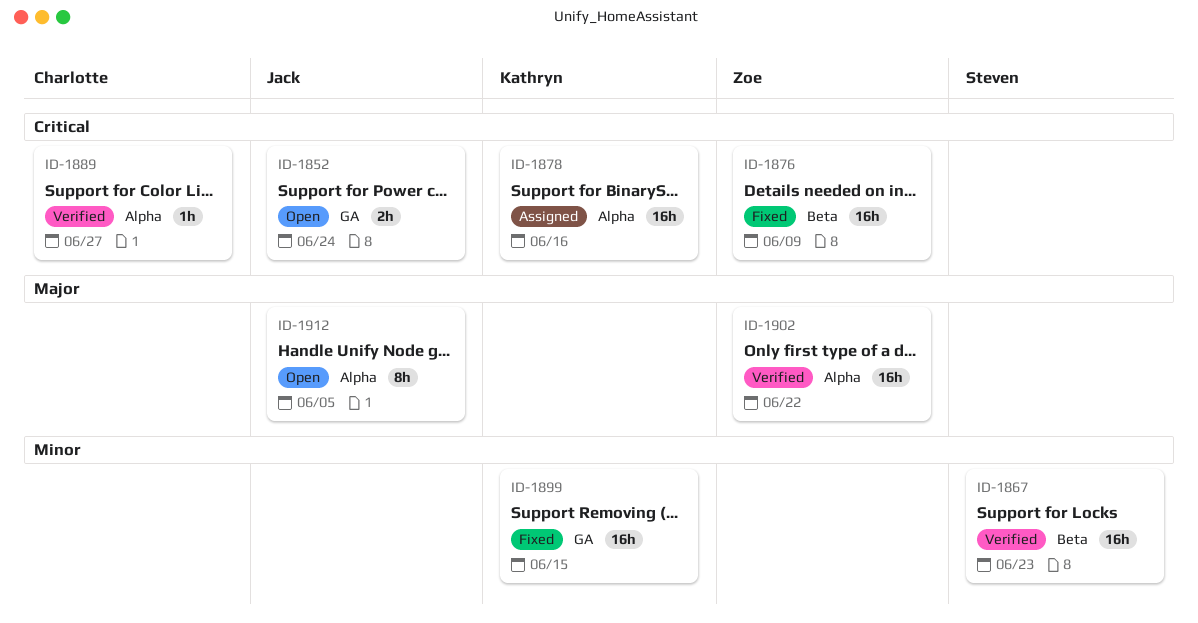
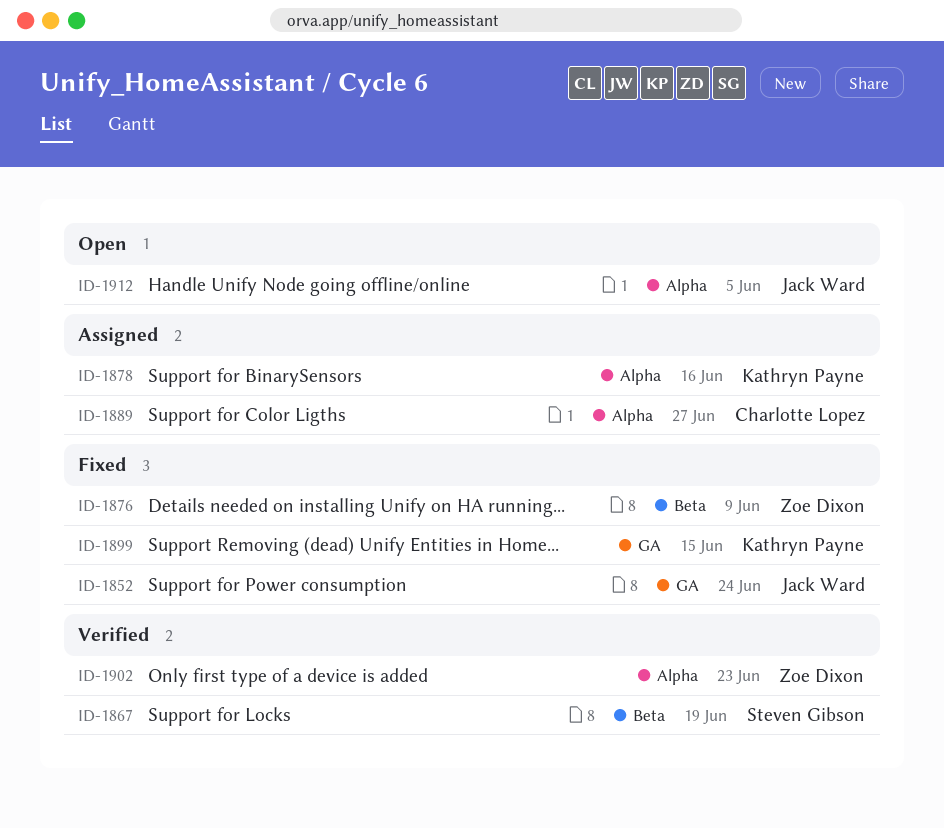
ID-1852, status: Open -> Fixed
ID-1867, due: Jun 23 -> Jun 19
ID-1889, status: Verified -> Assigned
ID-1902, due: Jun 22 -> Jun 23

